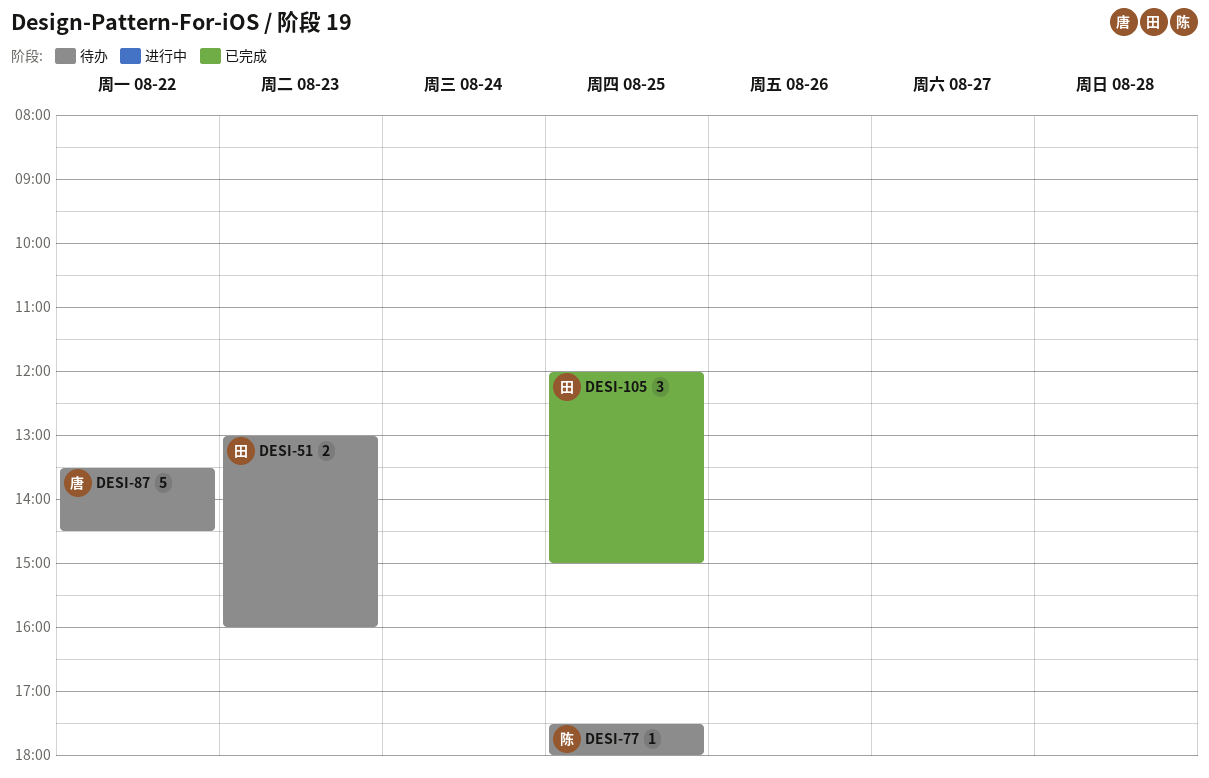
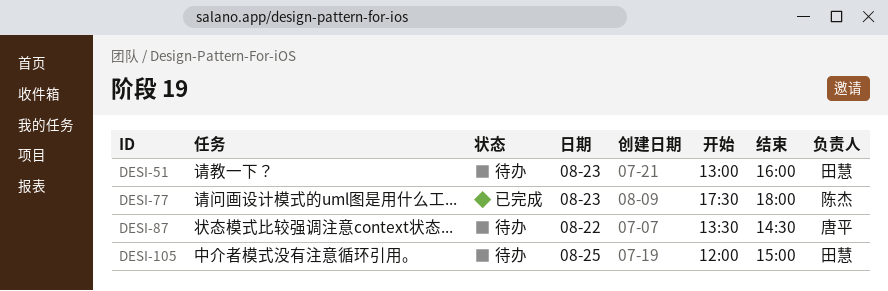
DESI-77, status: 待办 -> 已完成
DESI-77, day: Aug 25 -> Aug 23
DESI-105, status: 已完成 -> 待办

